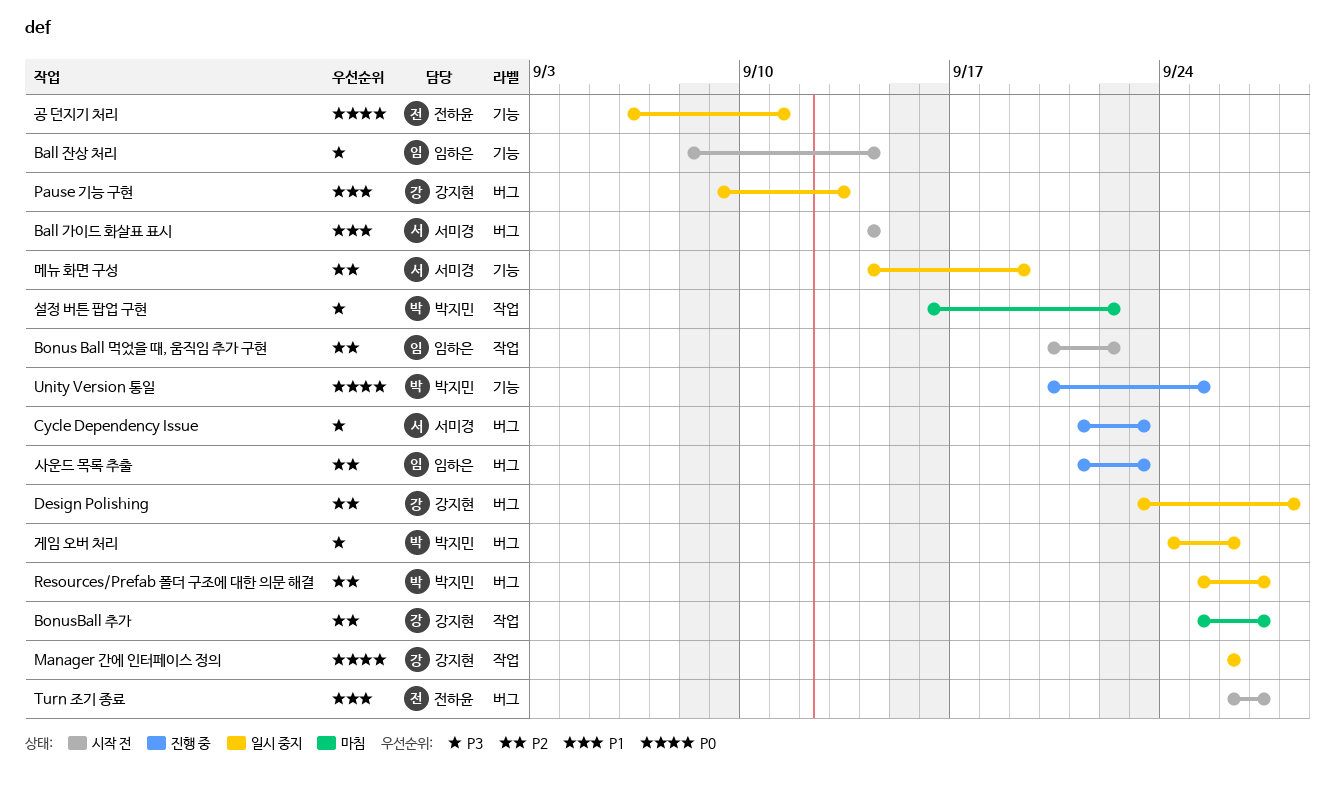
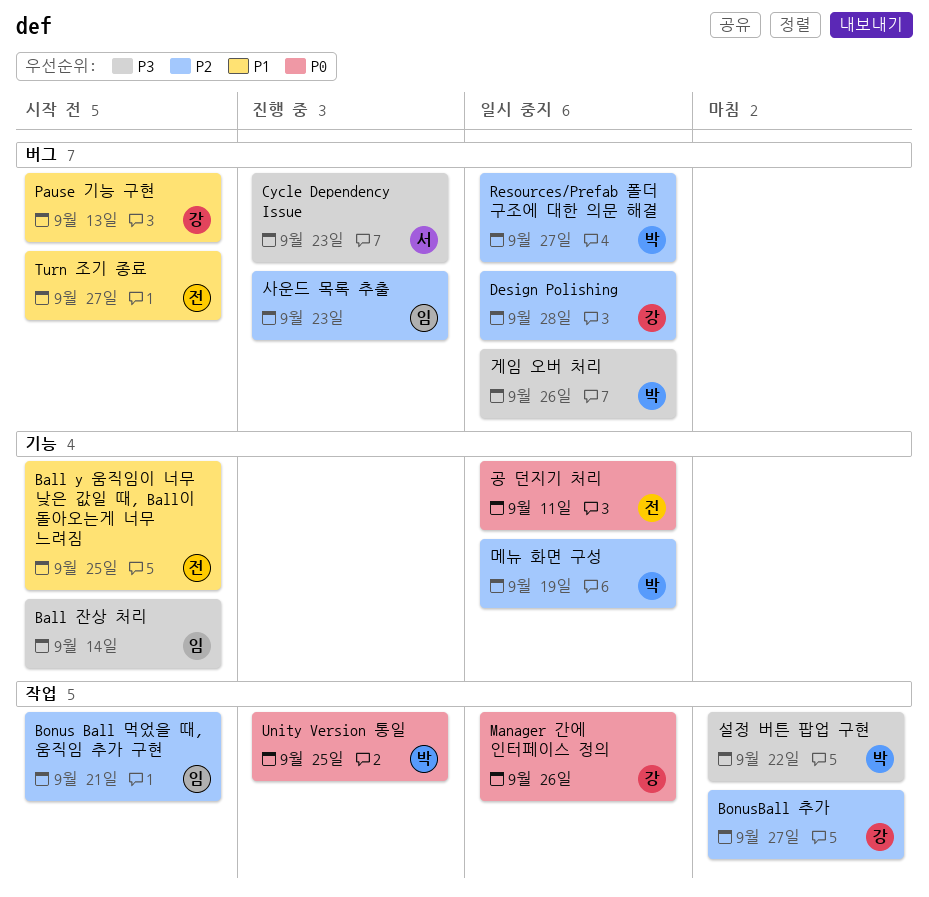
Ball y 움직임이 너무 낮은 값일 때, Ball이 돌아오는게 너무 느려짐: none -> present
Ball 가이드 화살표 표시: present -> none
Bonus Ball 먹었을 때, 움직임 추가 구현, due: Sep 22 -> Sep 21
Pause 기능 구현, status: 일시 중지 -> 시작 전
Unity Version 통일, label: 기능 -> 작업
메뉴 화면 구성, owner: 서미경 -> 박지민

